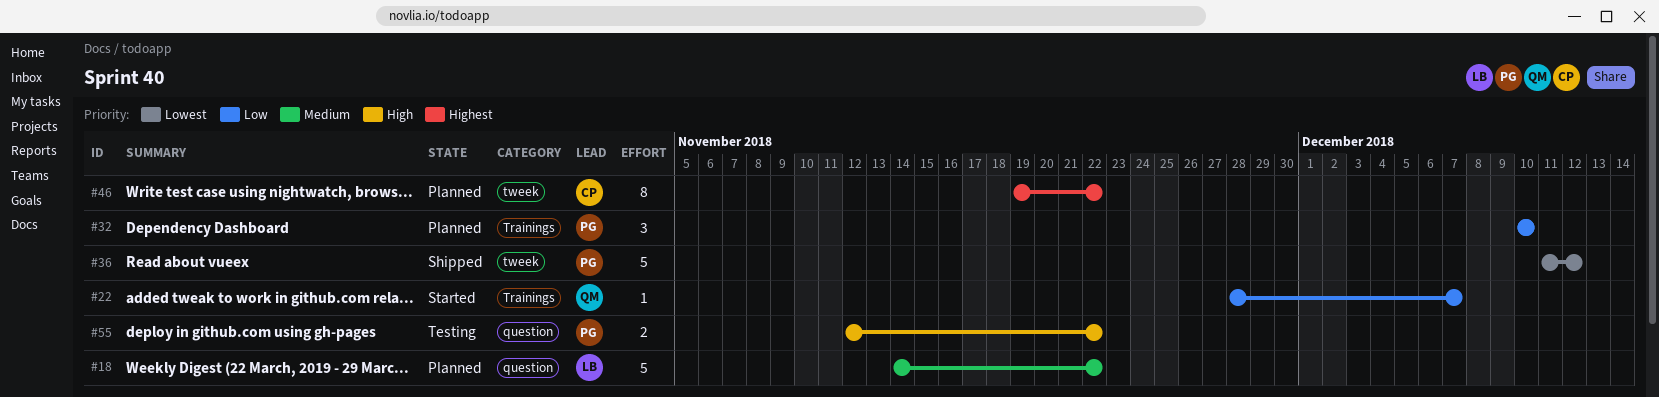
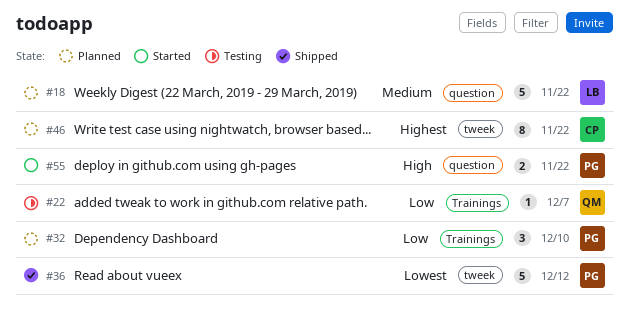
#22, status: Started -> Testing
#55, status: Testing -> Started

